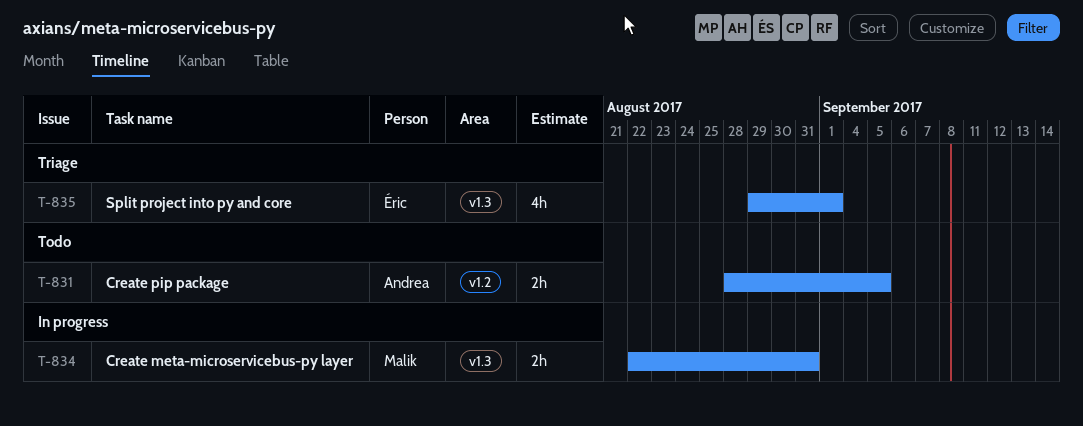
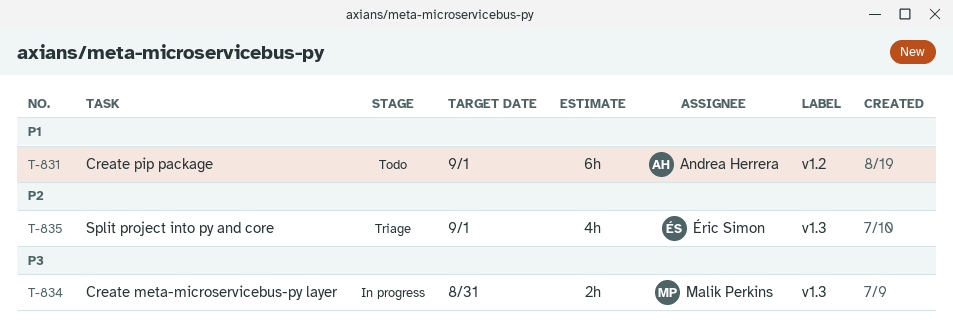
T-831, estimate: 2h -> 6h
T-831, due: Sep 5 -> Sep 1

